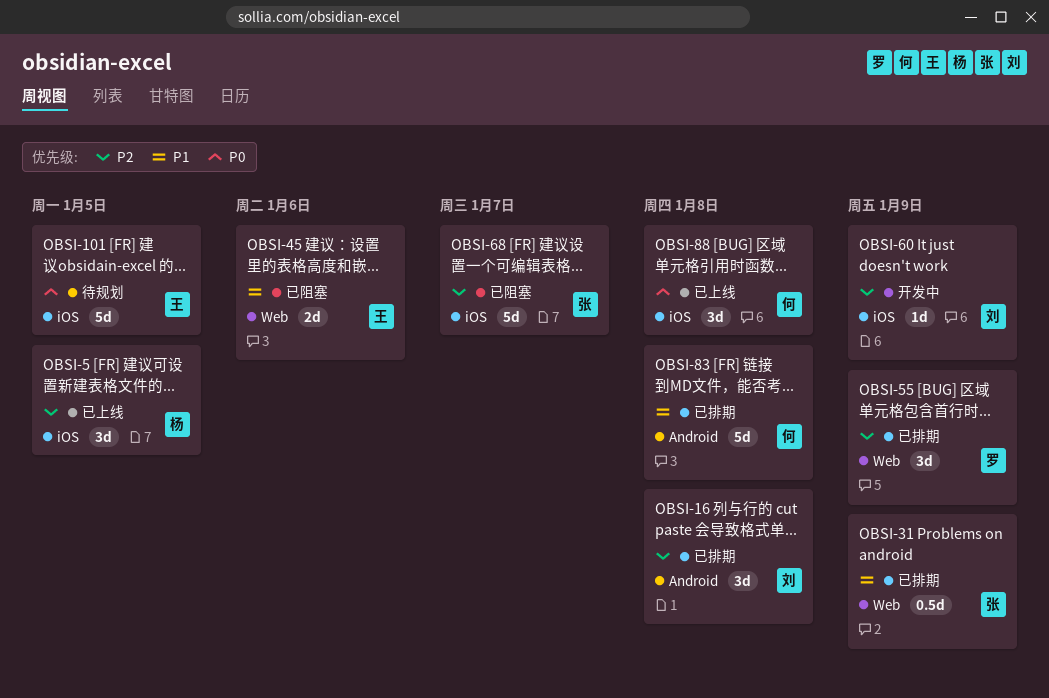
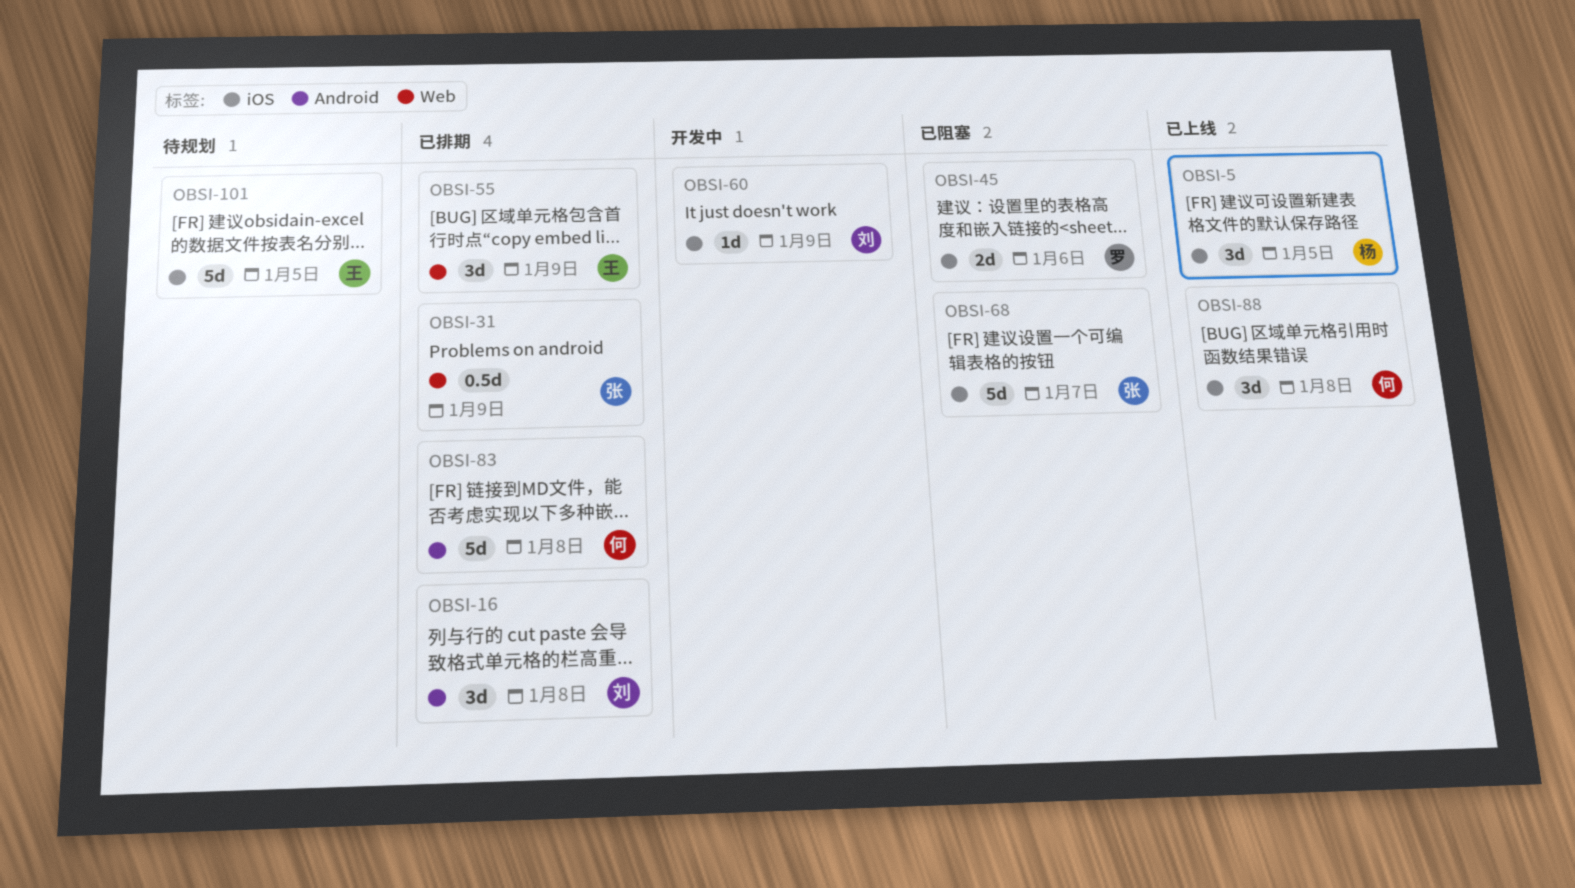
OBSI-45, owner: 王 -> 罗
OBSI-45, label: Web -> iOS
OBSI-55, owner: 罗 -> 王

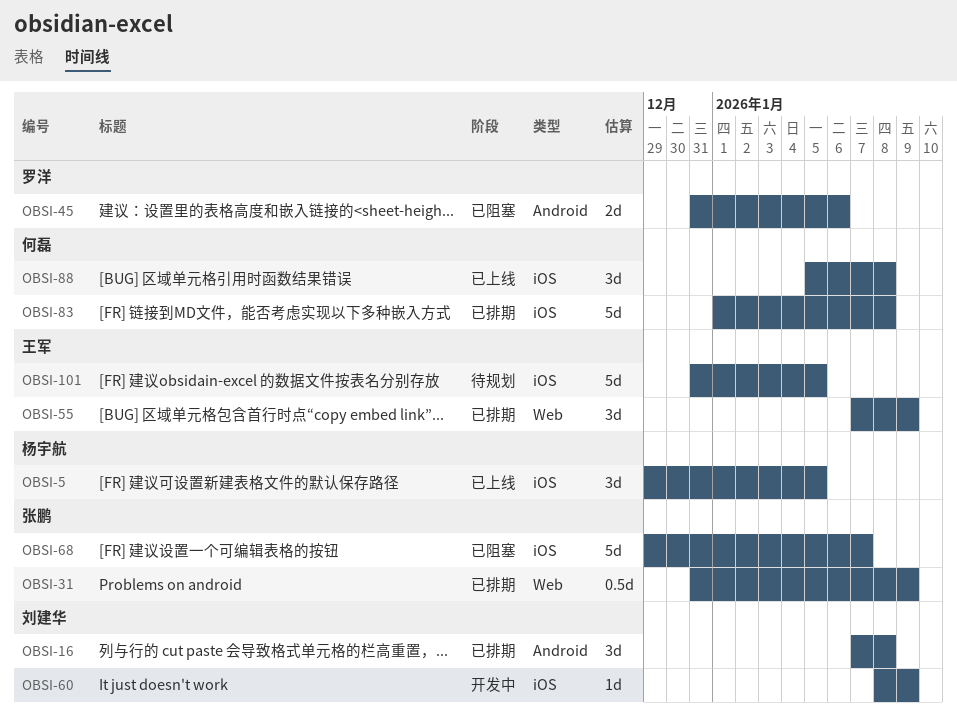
OBSI-45, label: iOS -> Android
OBSI-83, label: Android -> iOS

